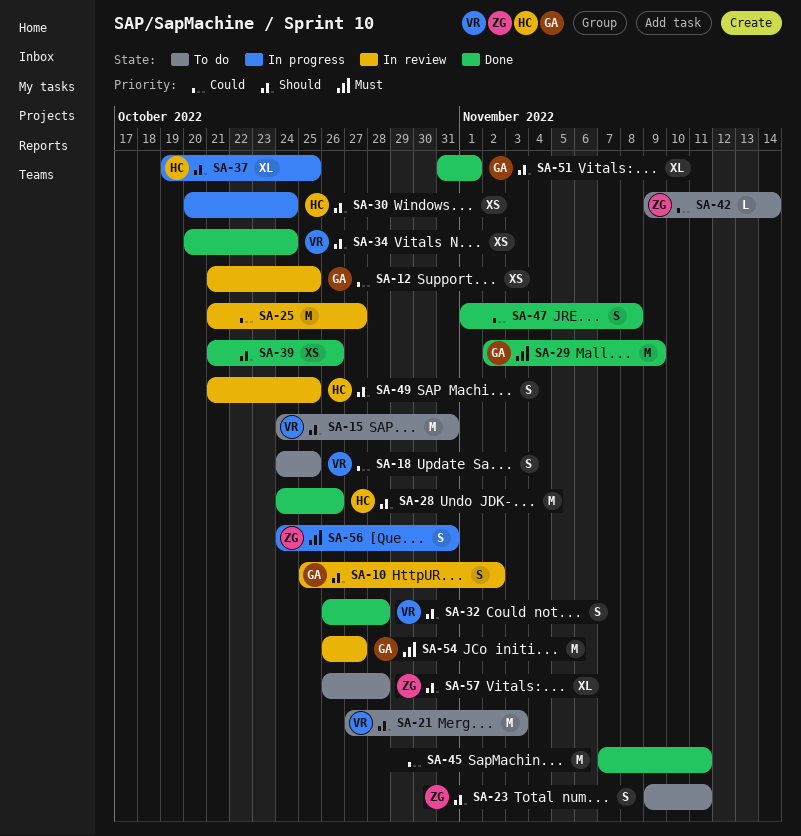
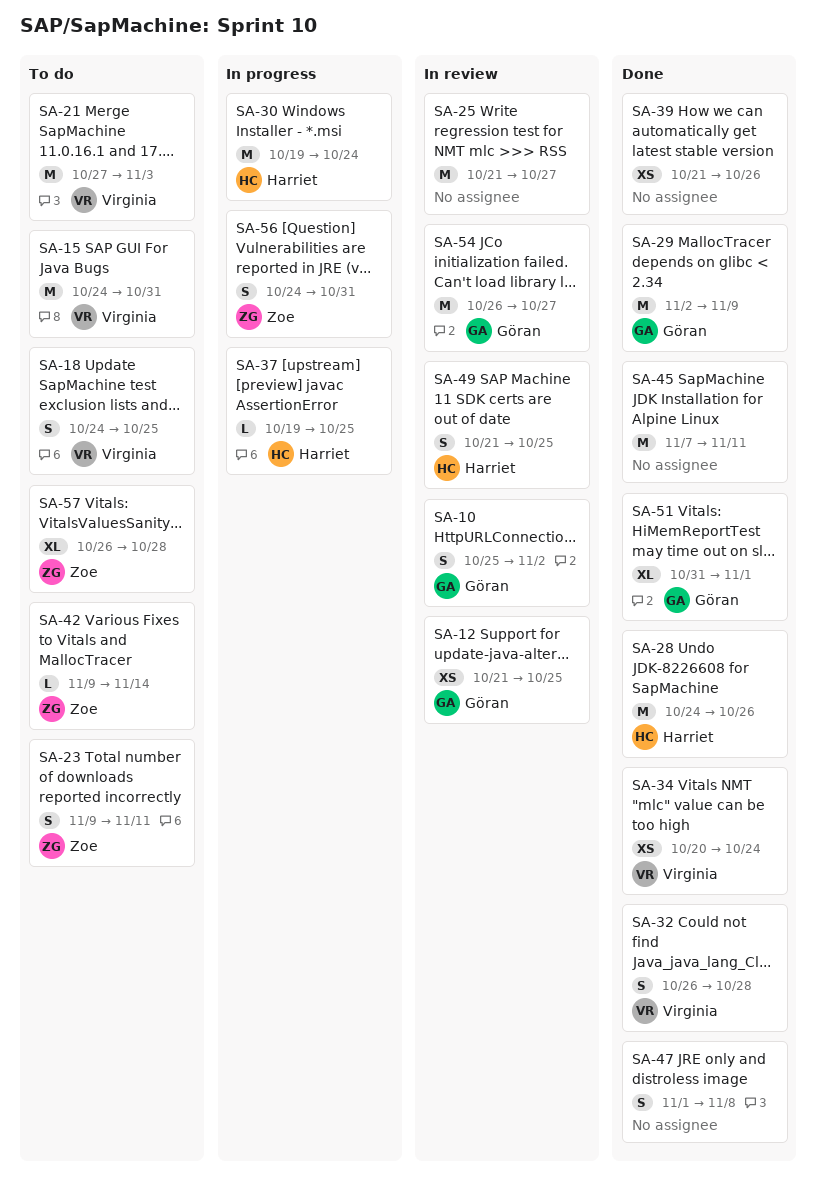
SA-30, estimate: XS -> M
SA-30, start: Oct 20 -> Oct 19
SA-37, estimate: XL -> L

